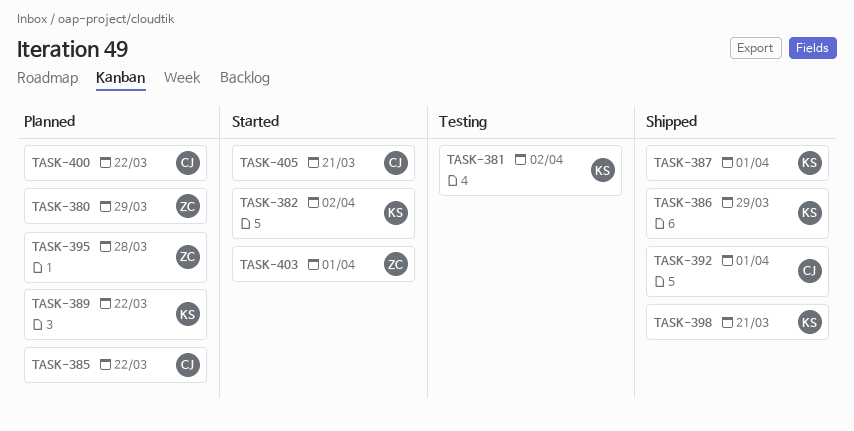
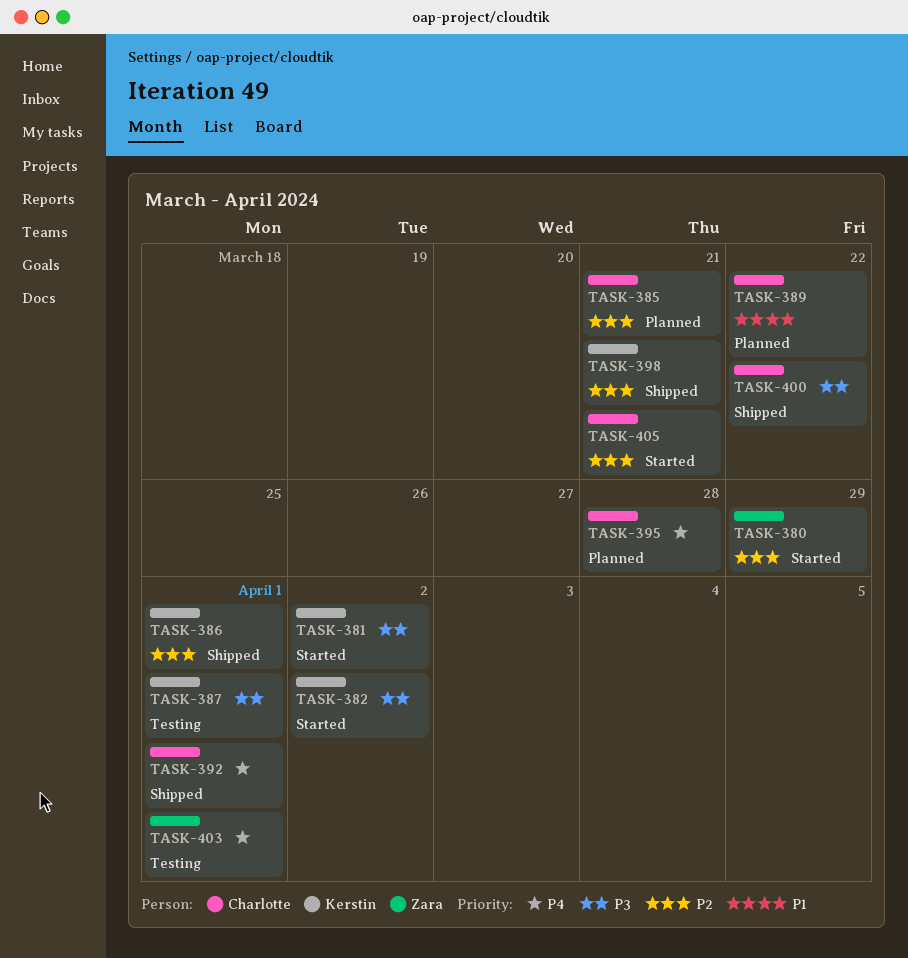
TASK-380, status: Planned -> Started
TASK-381, status: Testing -> Started
TASK-385, due: Mar 22 -> Mar 21
TASK-386, due: Mar 29 -> Apr 1
TASK-387, status: Shipped -> Testing
TASK-389, owner: Kerstin -> Charlotte
TASK-395, owner: Zara -> Charlotte
TASK-400, status: Planned -> Shipped
TASK-403, status: Started -> Testing

